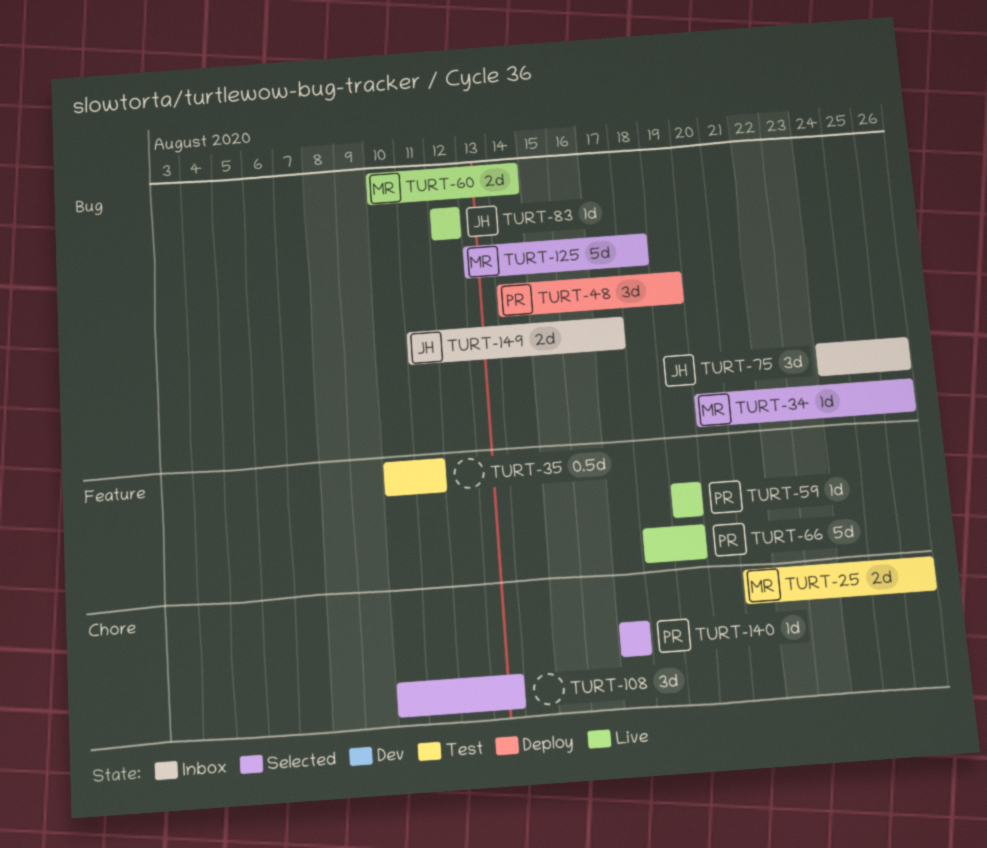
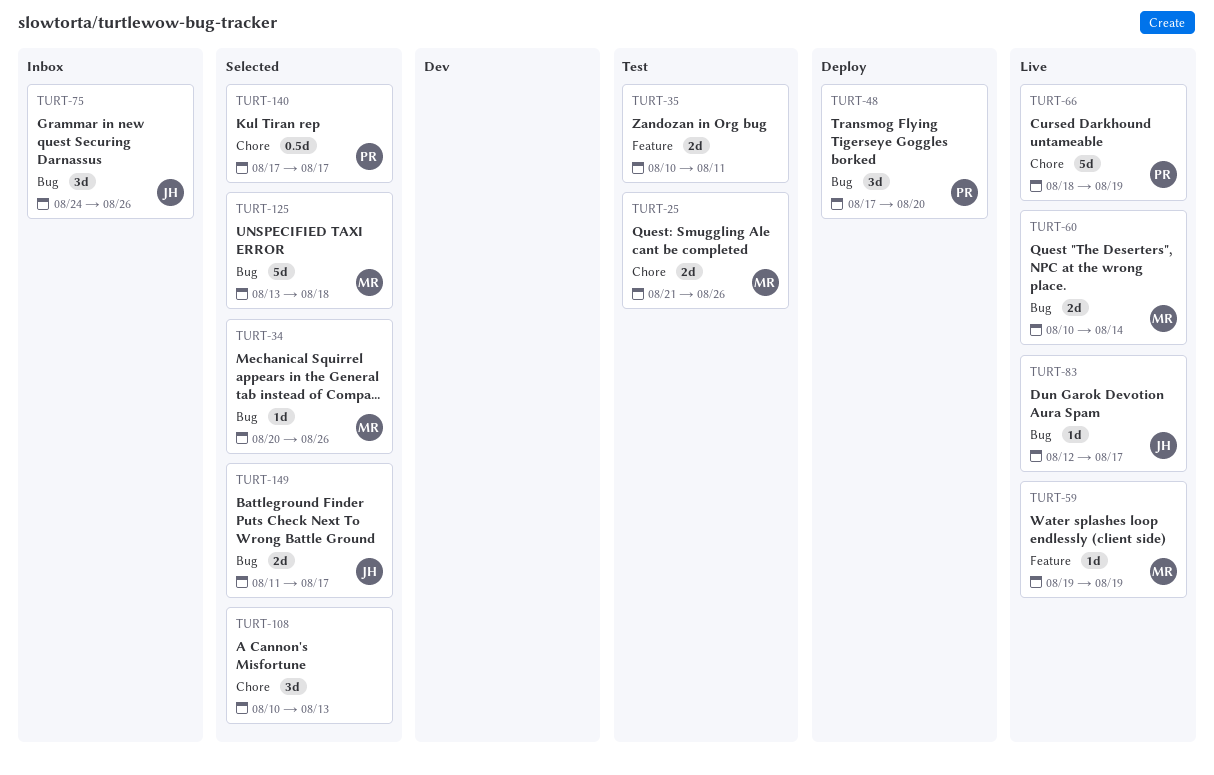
TURT-35, estimate: 0.5d -> 2d
TURT-48, start: Aug 14 -> Aug 17
TURT-48, due: Aug 19 -> Aug 20
TURT-59, owner: PR -> MR
TURT-66, label: Feature -> Chore
TURT-83, due: Aug 12 -> Aug 17
TURT-140, estimate: 1d -> 0.5d
TURT-149, status: Inbox -> Selected

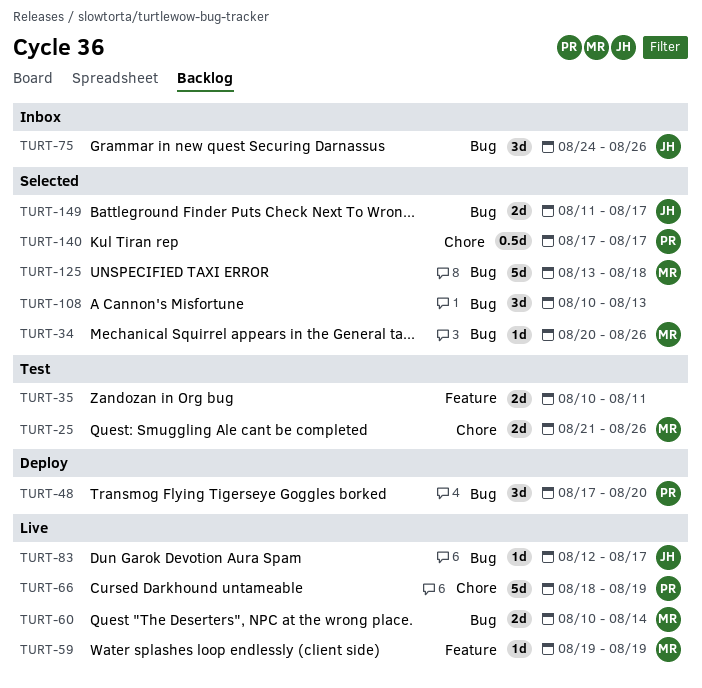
TURT-108, label: Chore -> Bug

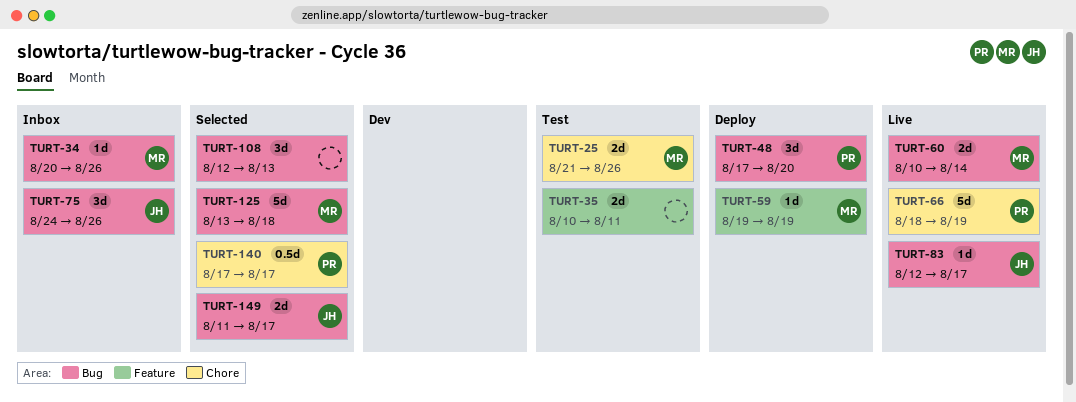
TURT-34, status: Selected -> Inbox
TURT-59, status: Live -> Deploy
TURT-108, start: Aug 10 -> Aug 12

